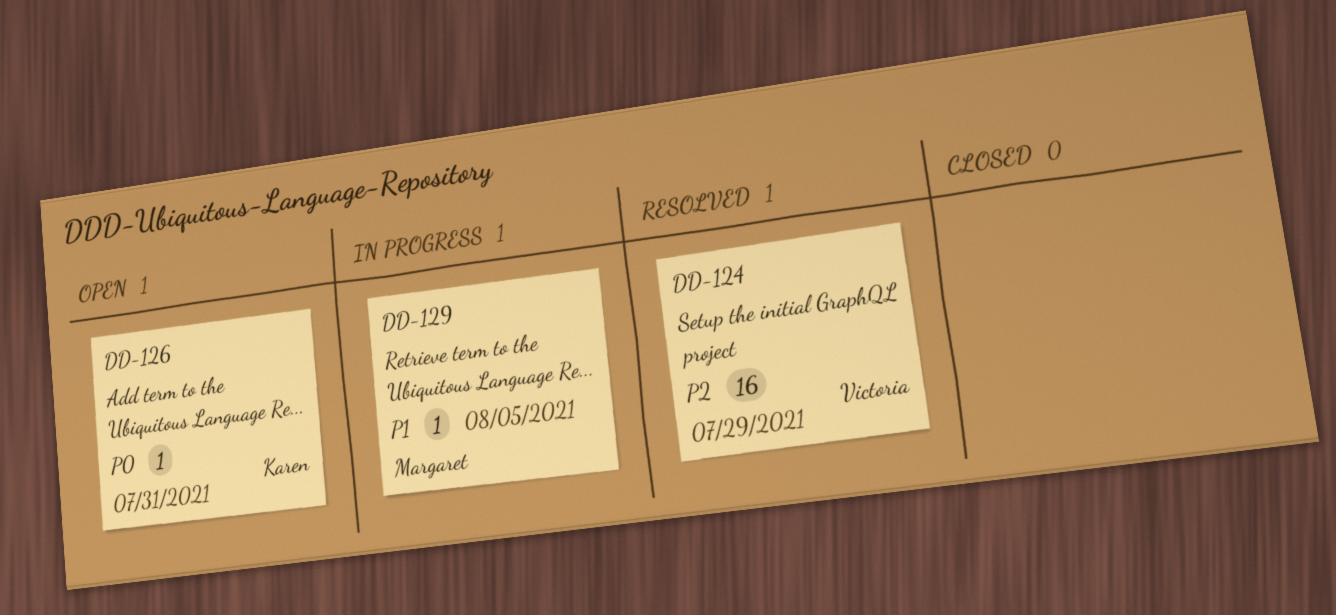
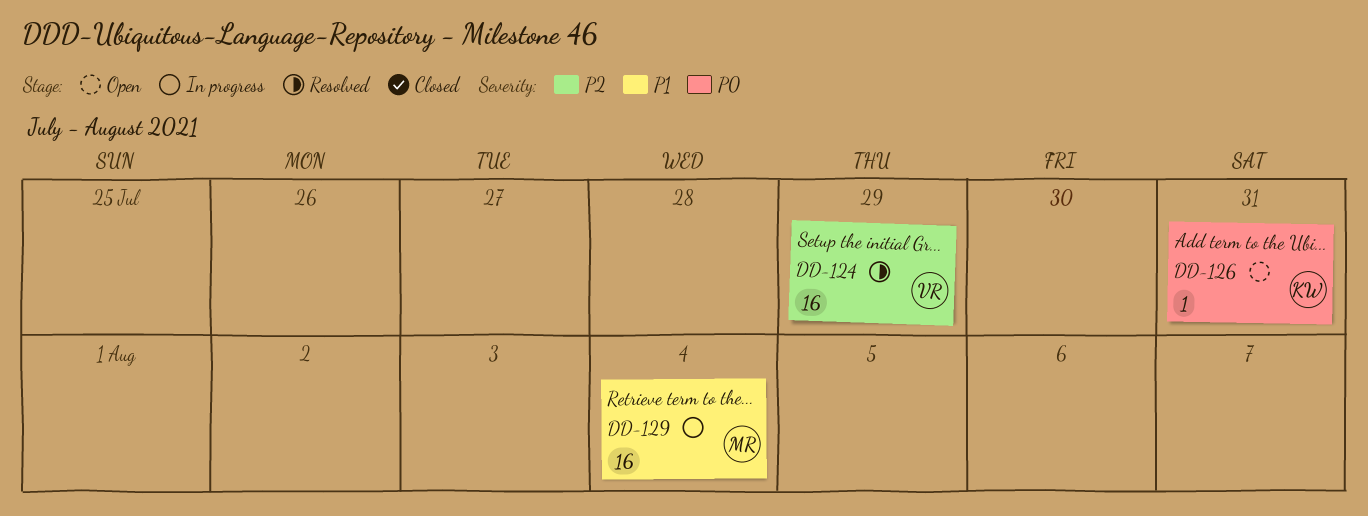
DD-129, estimate: 1 -> 16
DD-129, due: Aug 5 -> Aug 4

